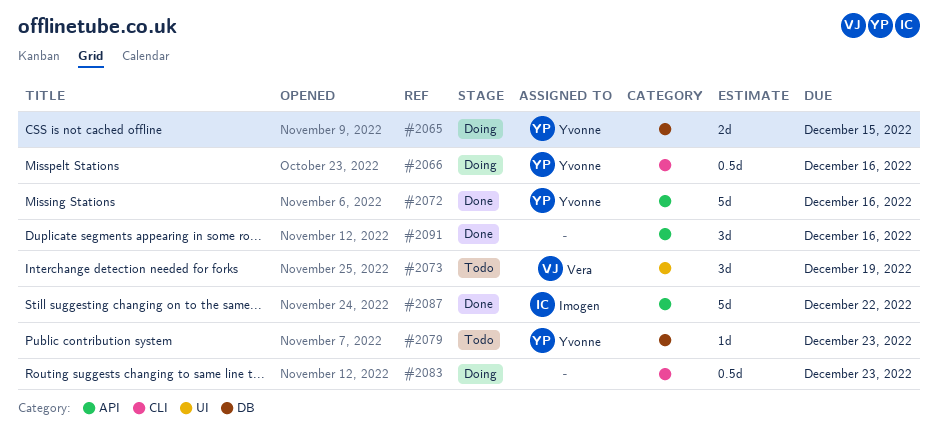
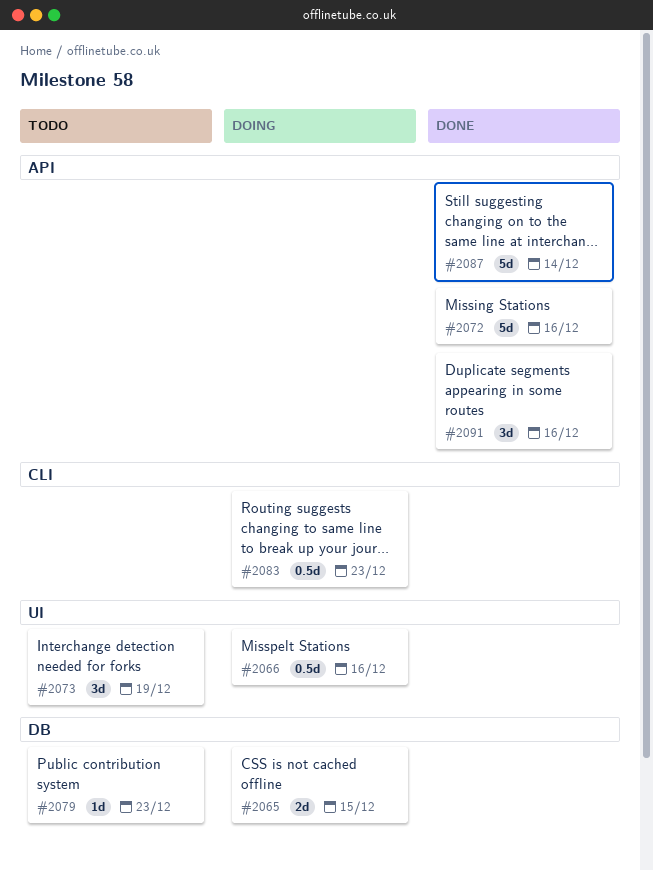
#2066, label: CLI -> UI
#2087, due: Dec 22 -> Dec 14

